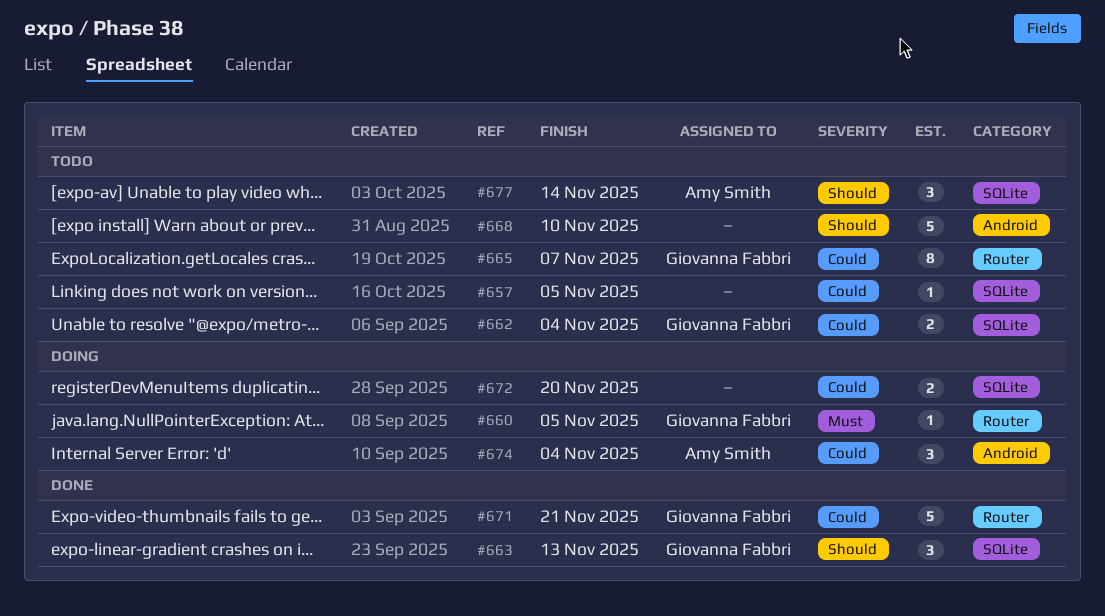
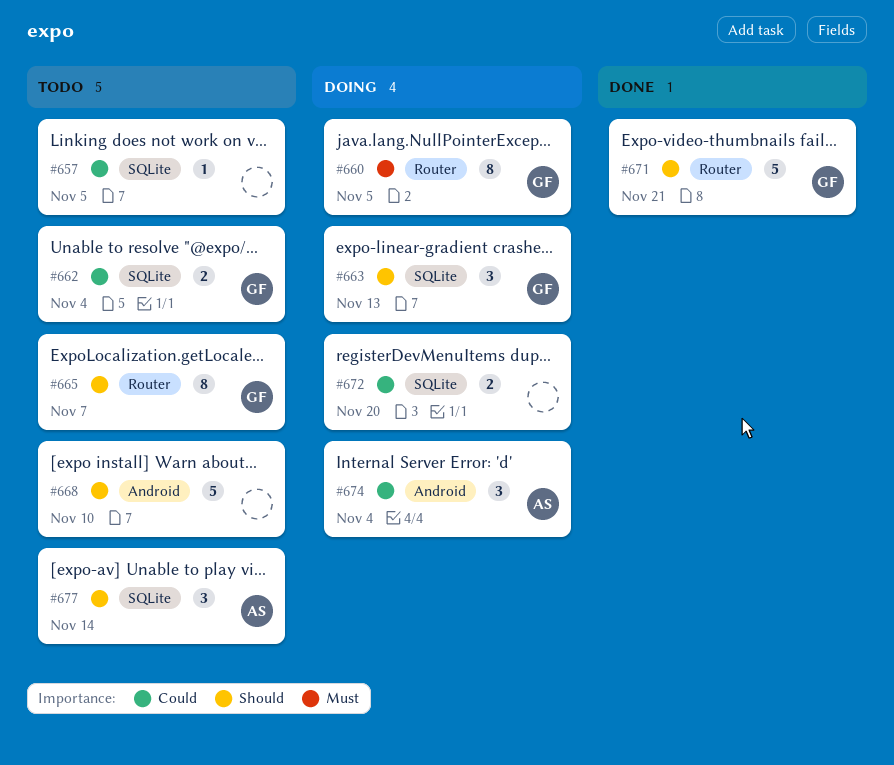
#660, estimate: 1 -> 8
#663, status: Done -> Doing
#665, priority: Could -> Should
#671, priority: Could -> Should

